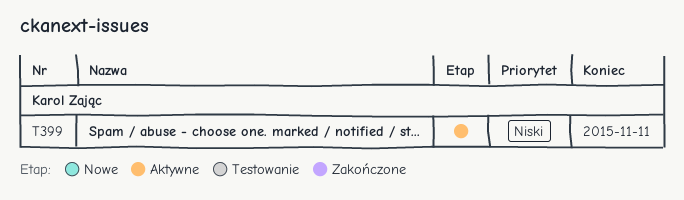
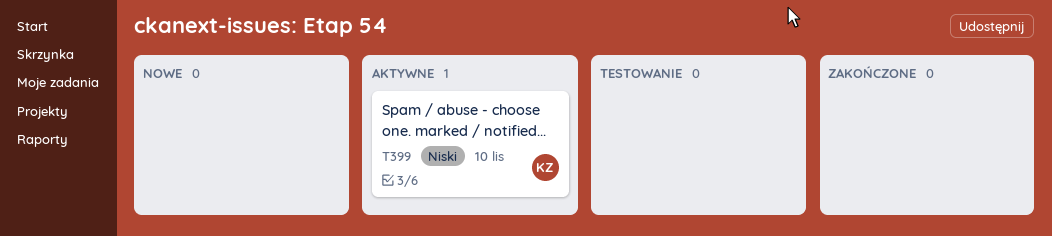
T399, due: Nov 11 -> Nov 10

